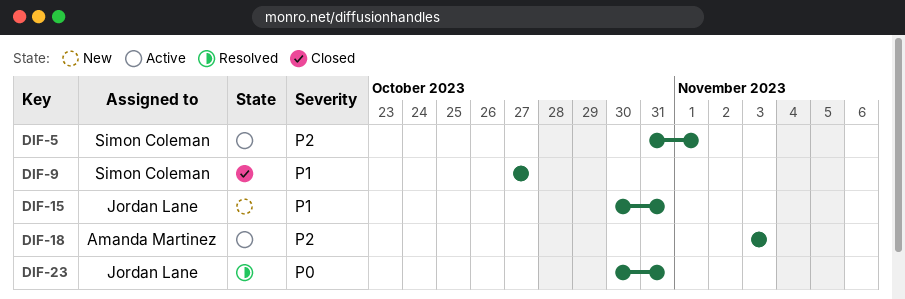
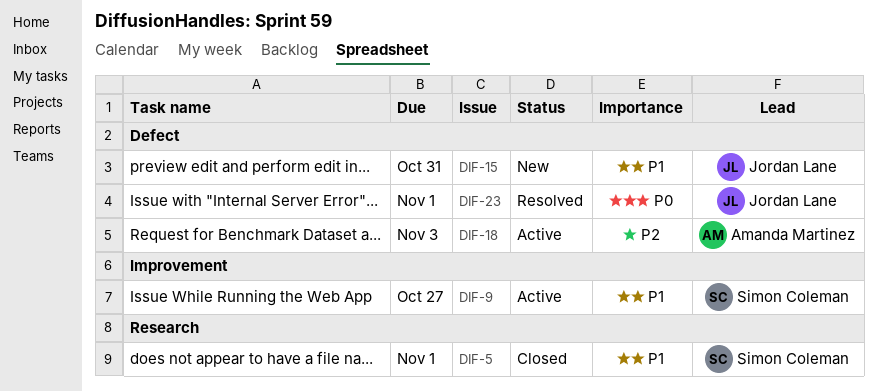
DIF-5, status: Active -> Closed
DIF-5, priority: P2 -> P1
DIF-9, status: Closed -> Active
DIF-23, due: Oct 31 -> Nov 1

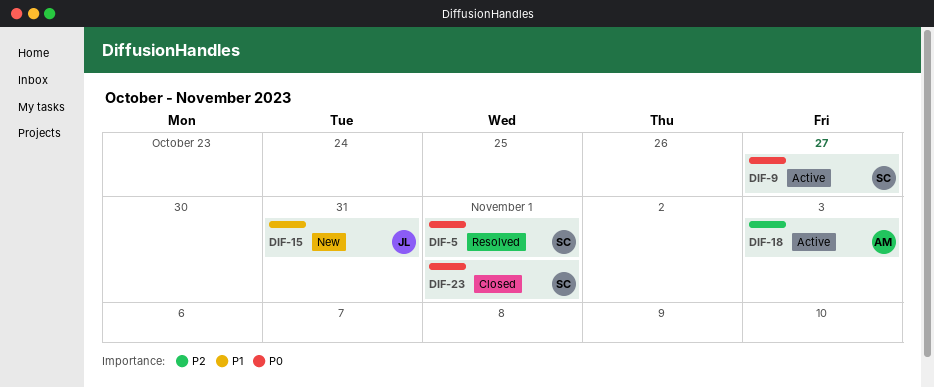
DIF-5, status: Closed -> Resolved
DIF-5, priority: P1 -> P0
DIF-9, priority: P1 -> P0
DIF-23, status: Resolved -> Closed
DIF-23, owner: Jordan Lane -> Simon Coleman

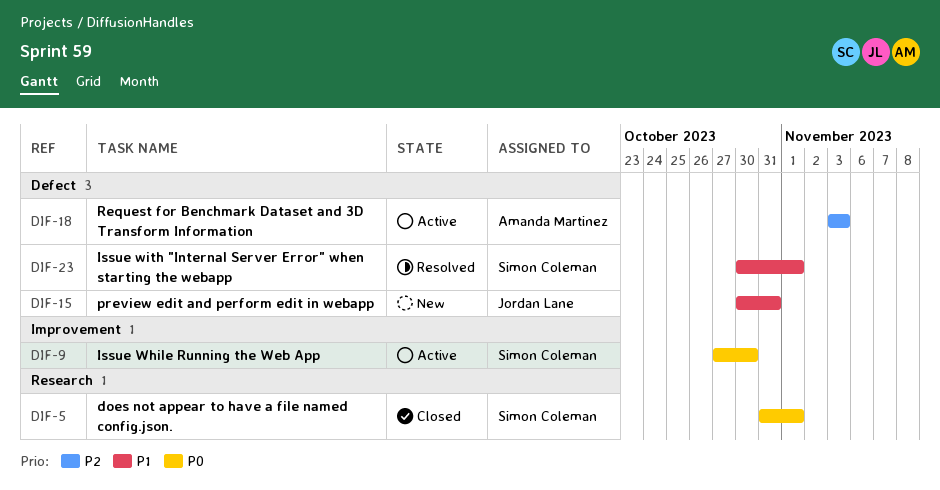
DIF-5, status: Resolved -> Closed
DIF-9, due: Oct 27 -> Oct 30
DIF-23, status: Closed -> Resolved
DIF-23, priority: P0 -> P1

